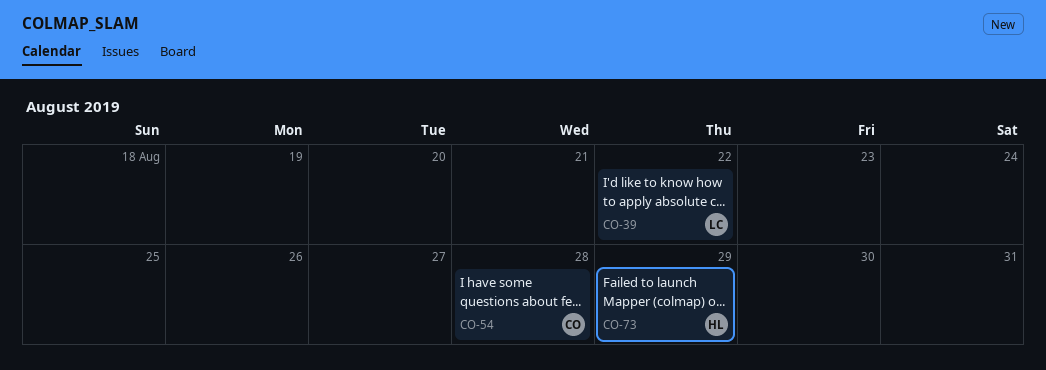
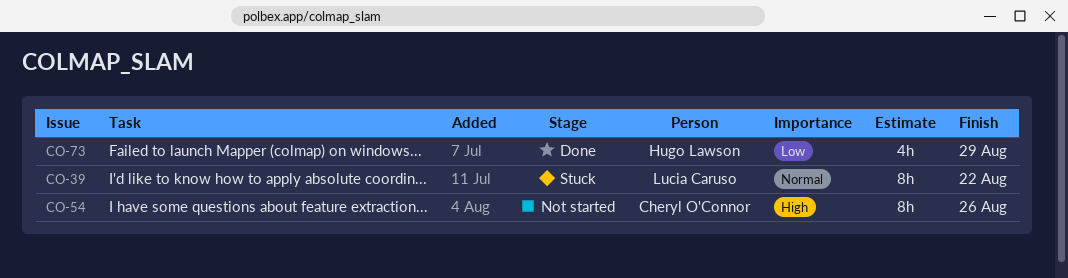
CO-54, due: Aug 28 -> Aug 26

